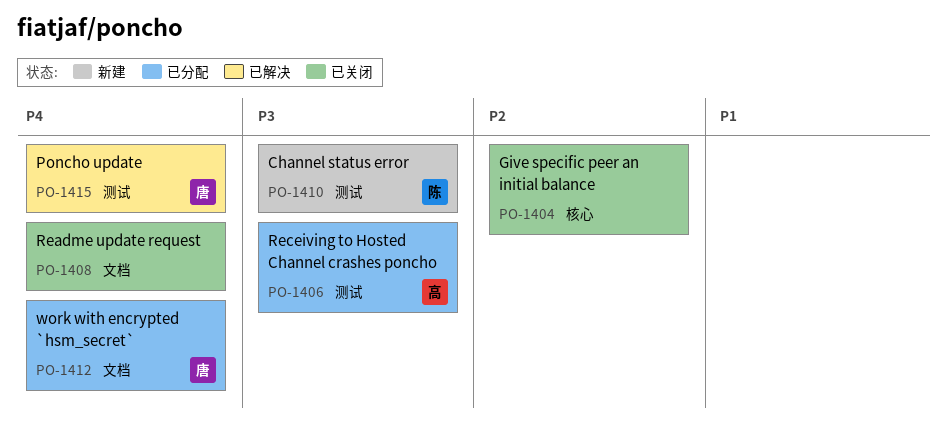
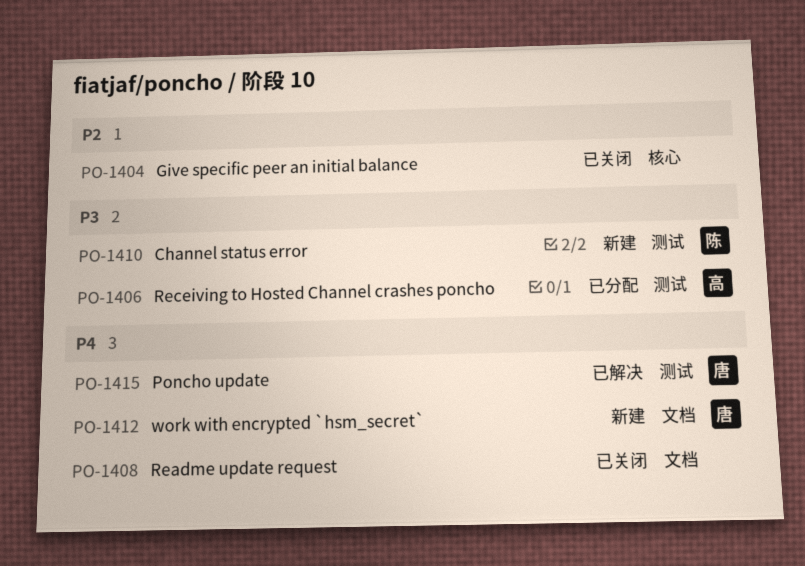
PO-1412, status: 已分配 -> 新建

